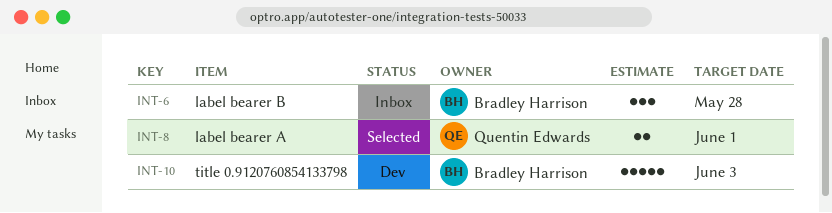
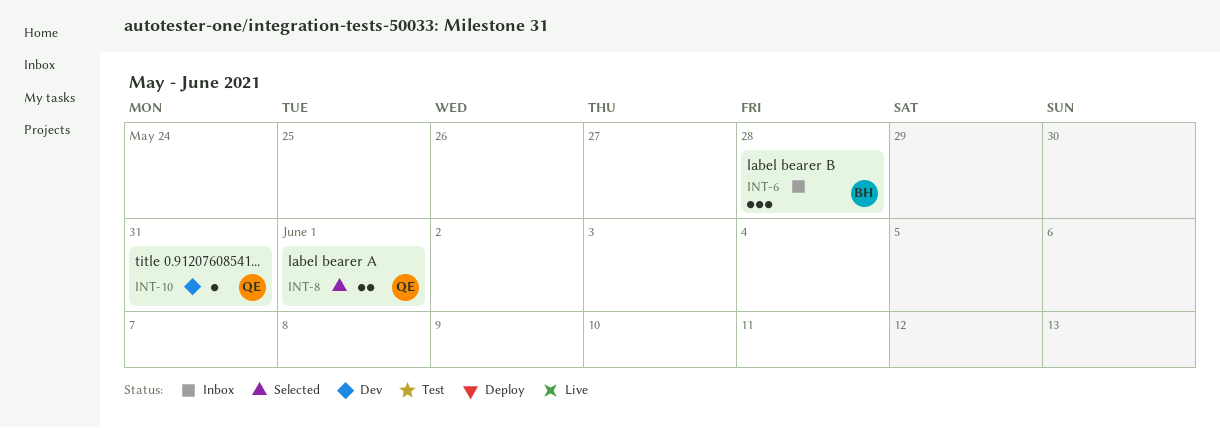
INT-10, owner: Bradley Harrison -> Quentin Edwards
INT-10, estimate: 5 -> 1
INT-10, due: Jun 3 -> May 31

